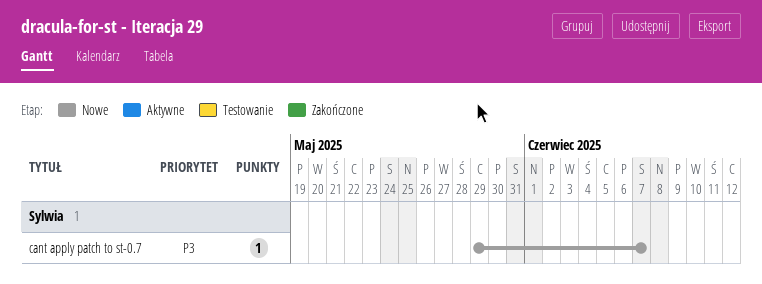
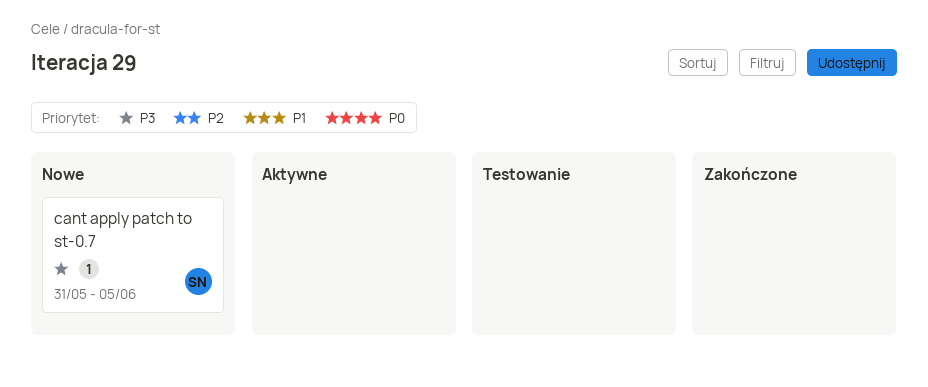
cant apply patch to st-0.7, start: May 29 -> May 31
cant apply patch to st-0.7, due: Jun 7 -> Jun 5

